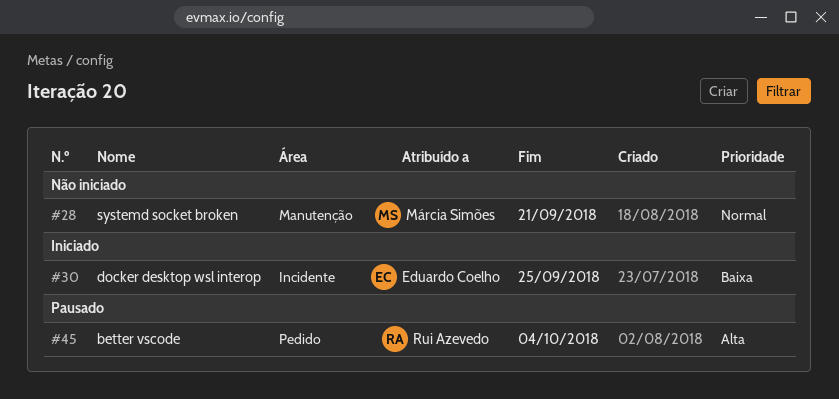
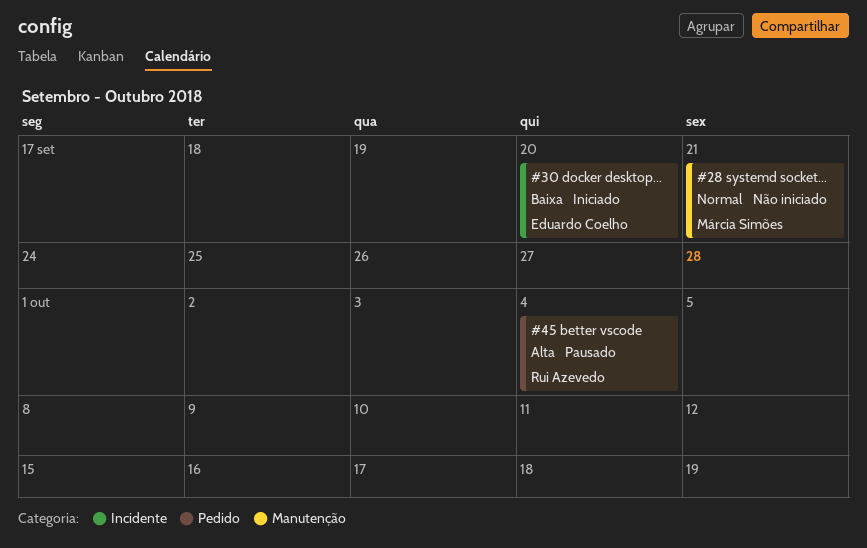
#30, due: Sep 25 -> Sep 20

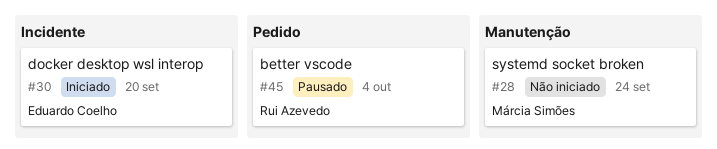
#28, due: Sep 21 -> Sep 24

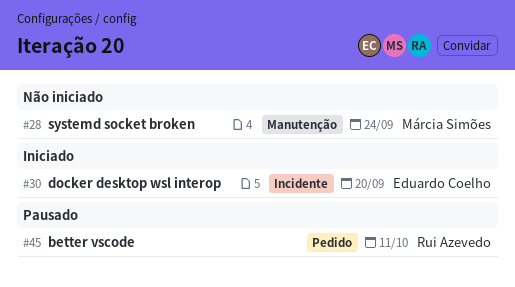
#45, due: Oct 4 -> Oct 11

